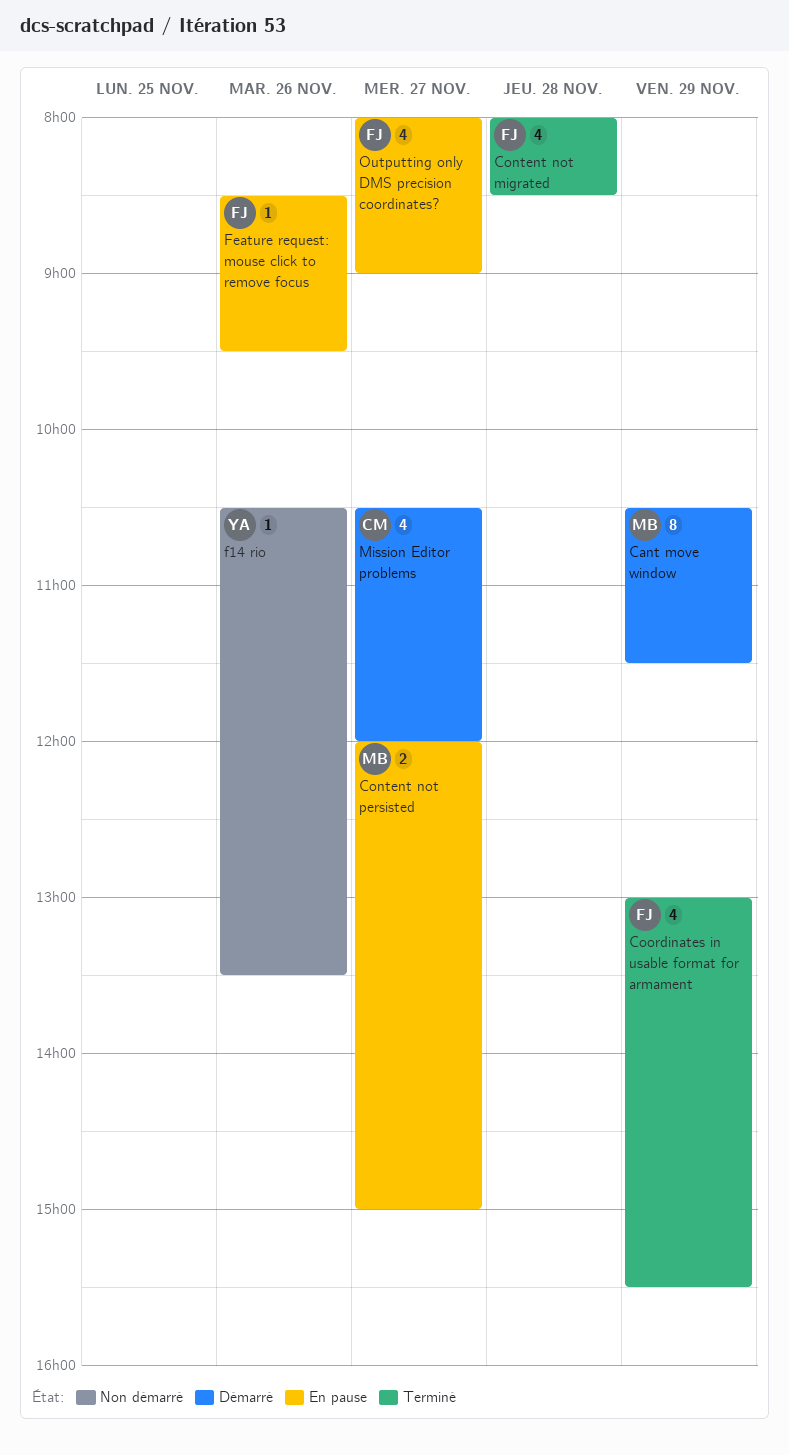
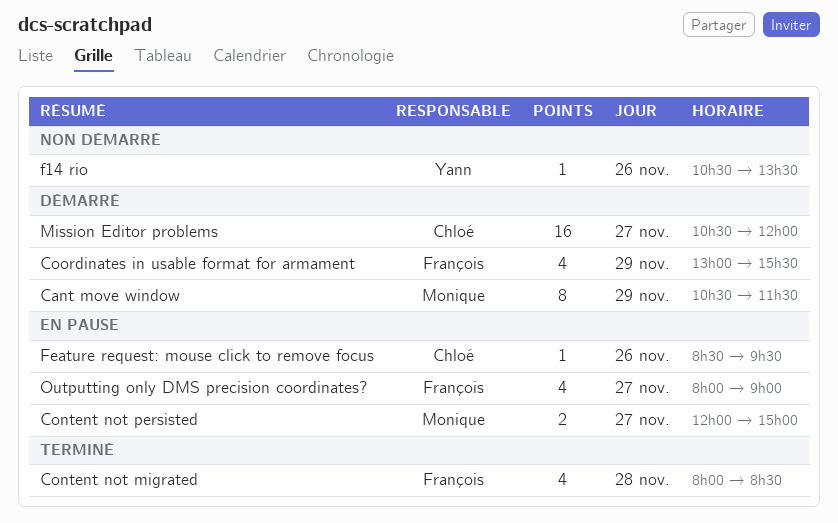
Coordinates in usable format for armament, status: Terminé -> Démarré
Feature request: mouse click to remove focus, owner: François -> Chloé
Mission Editor problems, estimate: 4 -> 16

